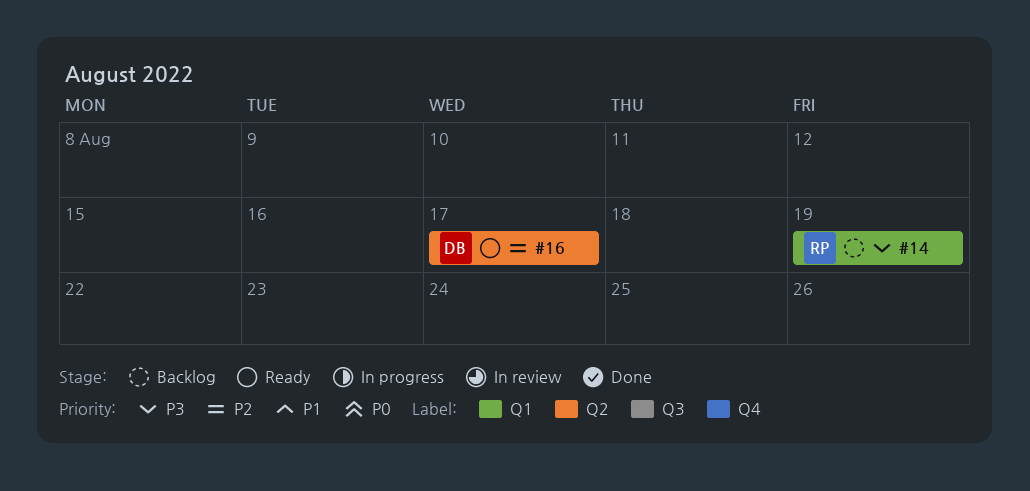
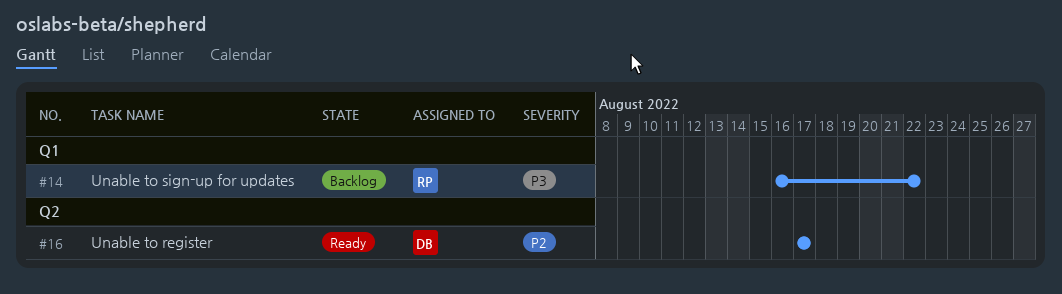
#14, start: Aug 19 -> Aug 16
#14, due: Aug 19 -> Aug 22

